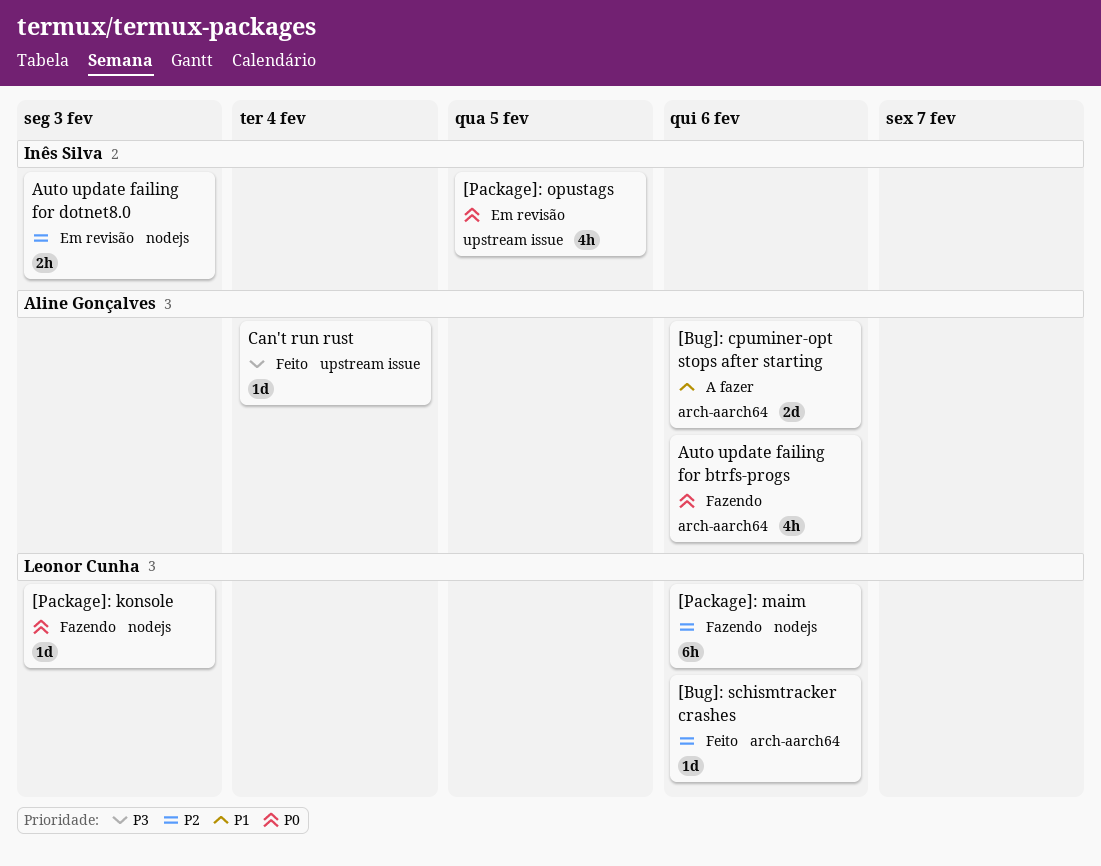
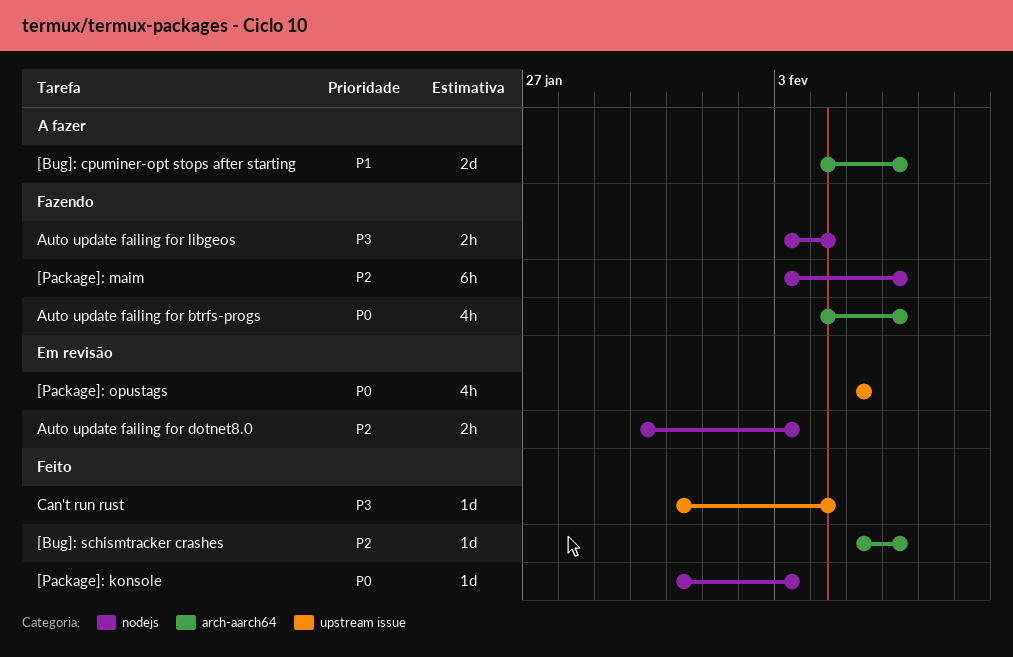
[Package]: konsole, status: Fazendo -> Feito
Auto update failing for libgeos: none -> present

